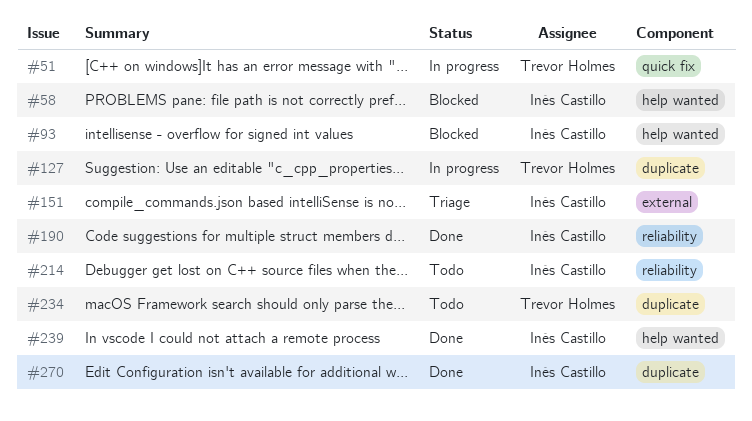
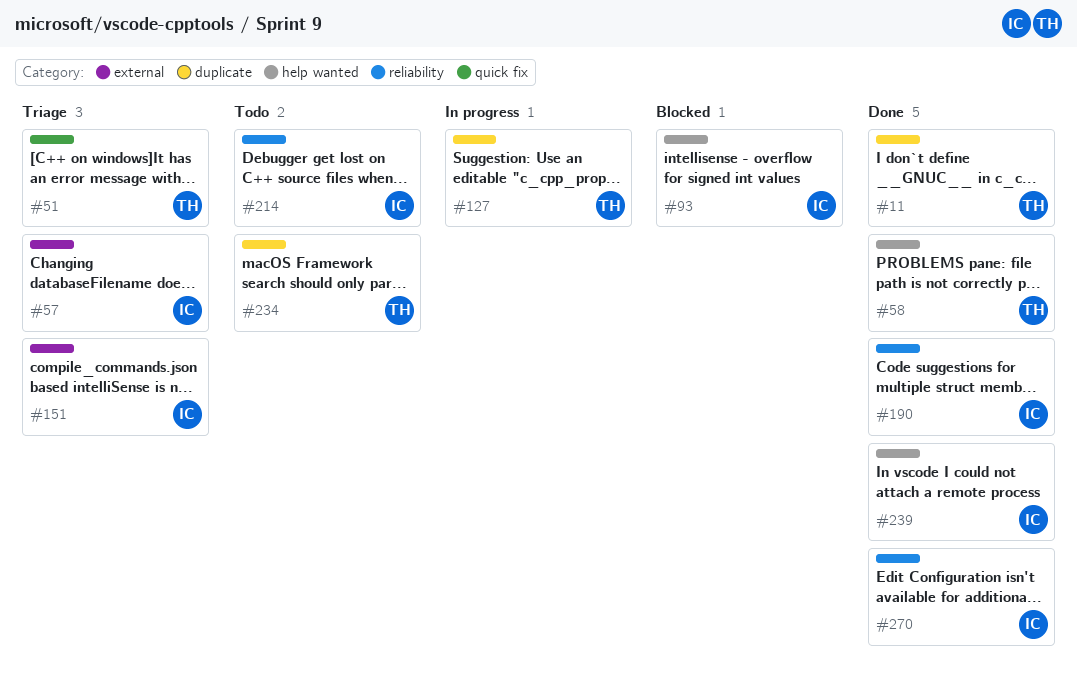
#11: none -> present
#51, status: In progress -> Triage
#57: none -> present
#58, status: Blocked -> Done
#58, owner: Inés Castillo -> Trevor Holmes
#270, label: duplicate -> reliability

